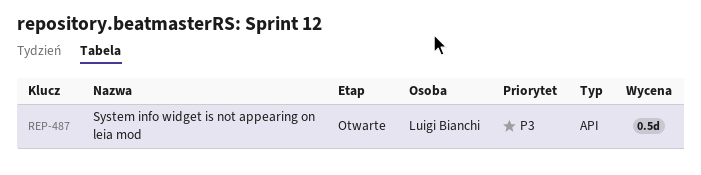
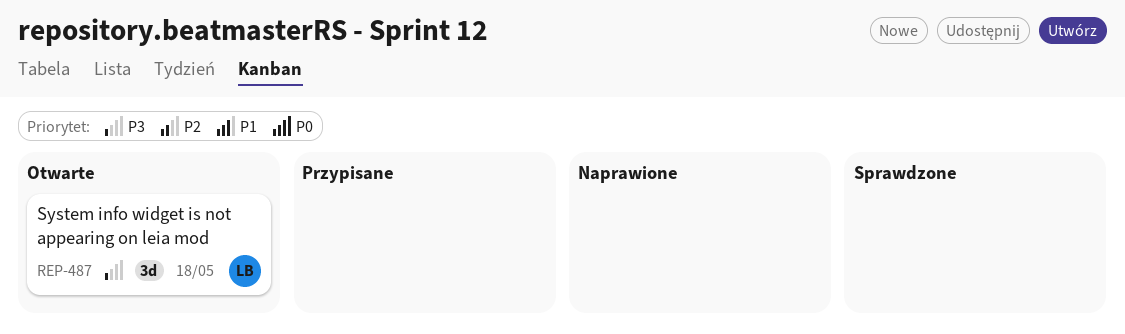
REP-487, estimate: 0.5d -> 3d

